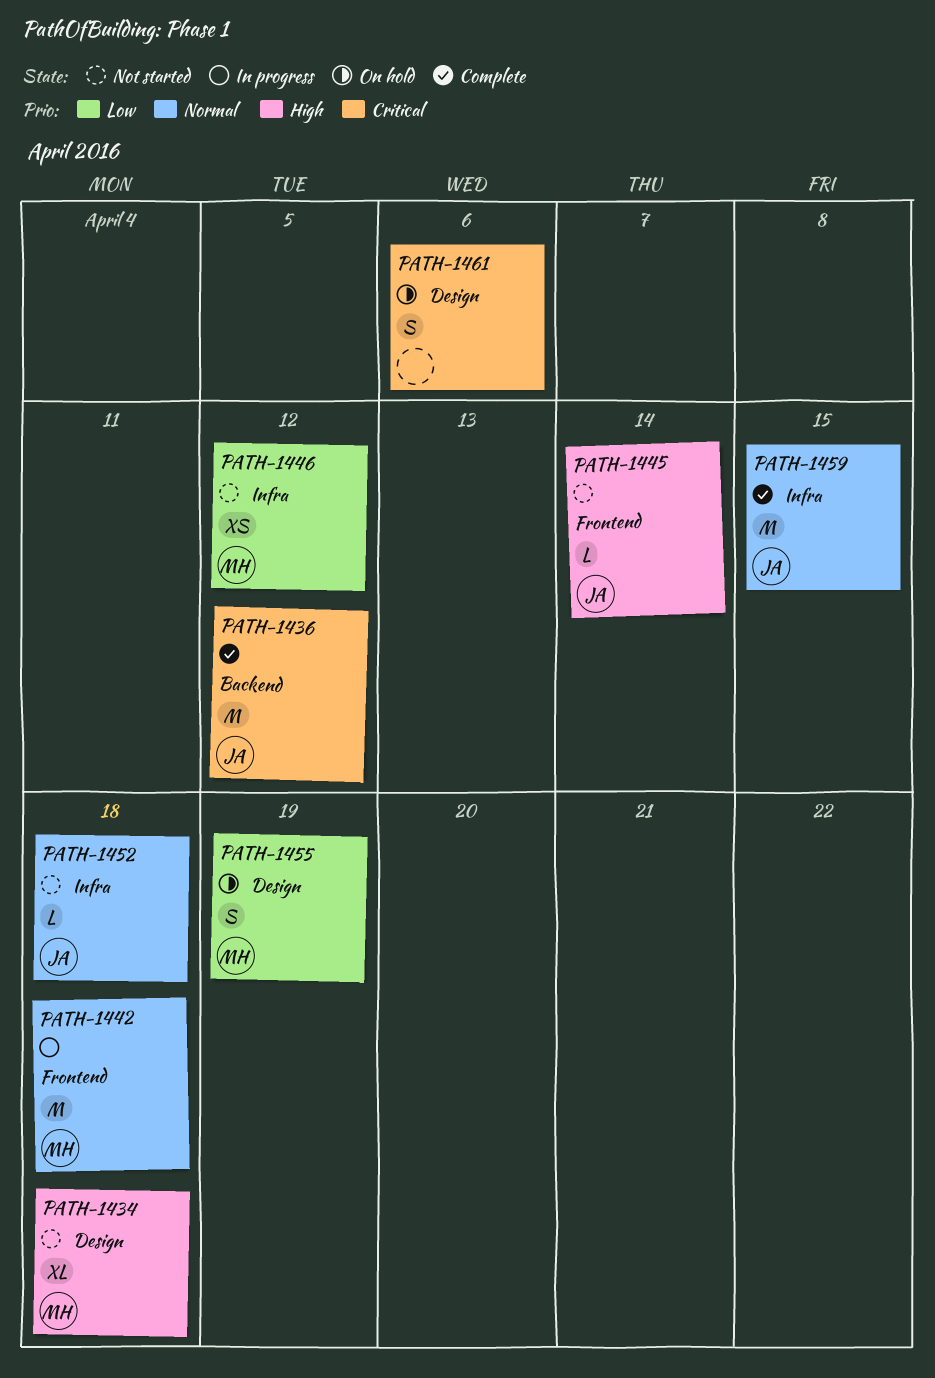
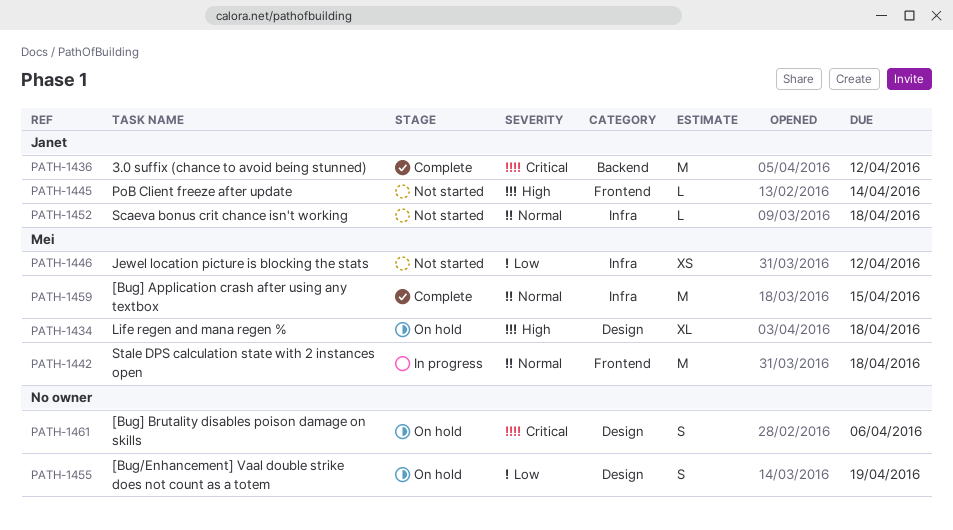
PATH-1434, status: Not started -> On hold
PATH-1455, owner: Mei -> none
PATH-1459, owner: Janet -> Mei

